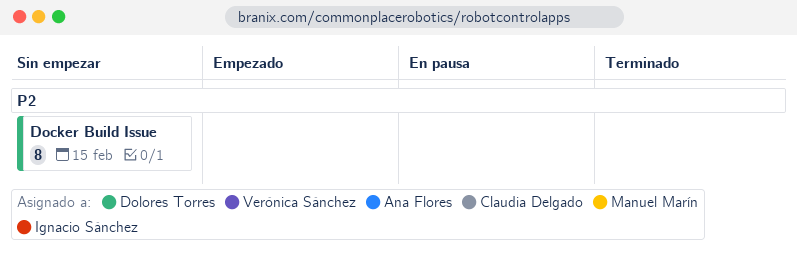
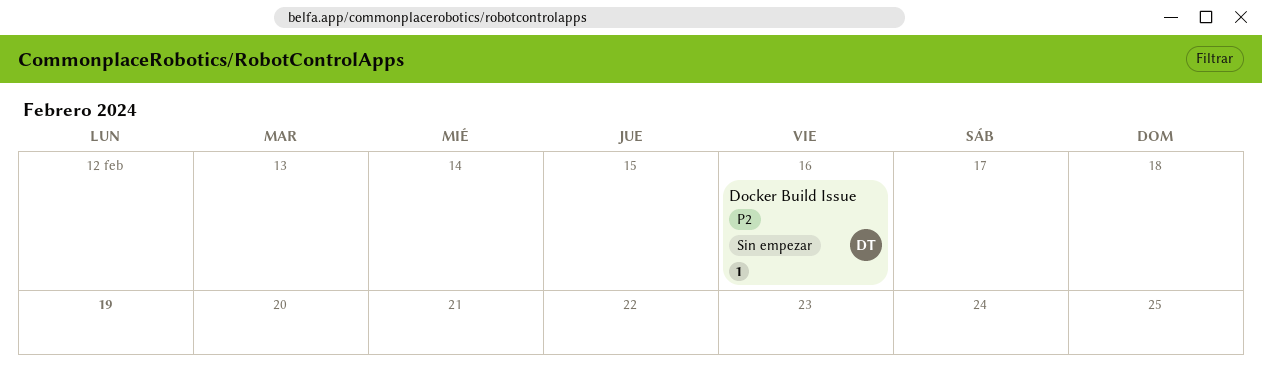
Docker Build Issue, estimate: 8 -> 1
Docker Build Issue, due: Feb 15 -> Feb 16

